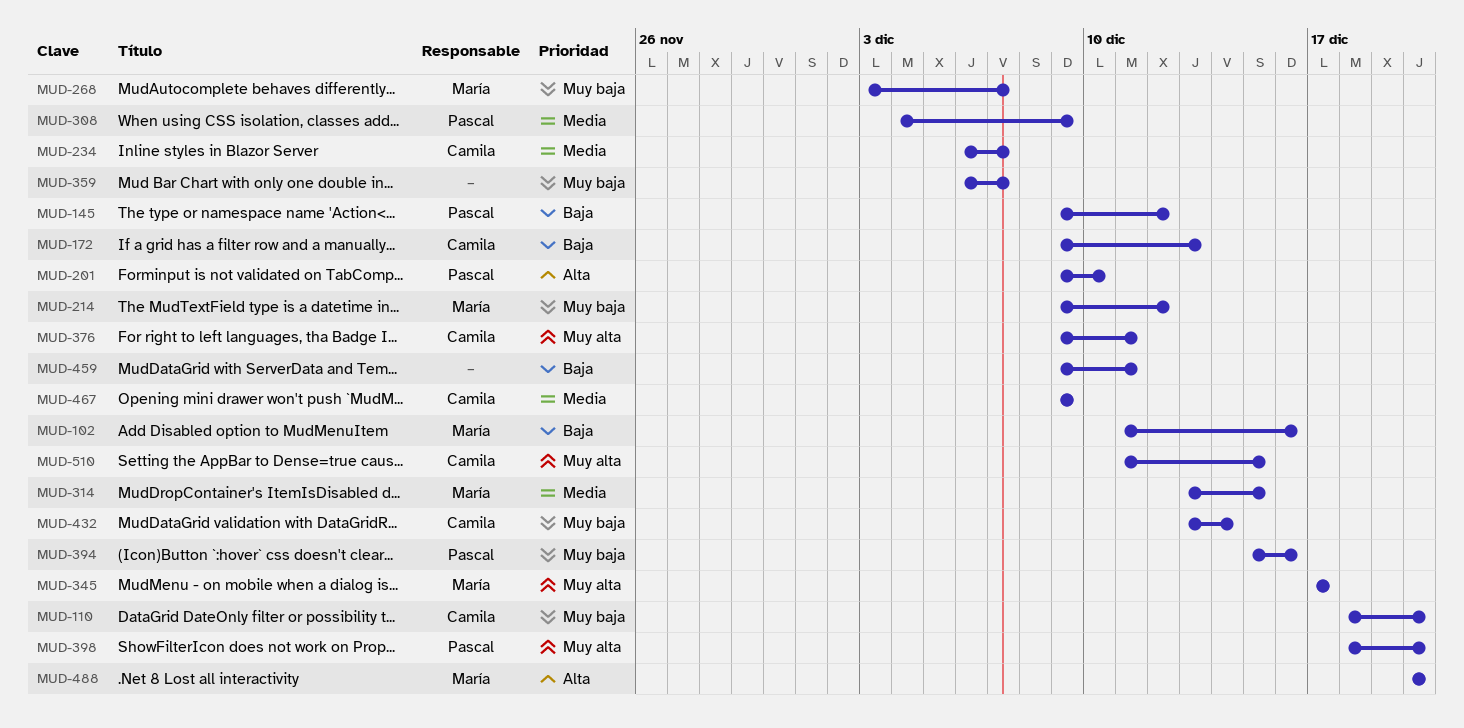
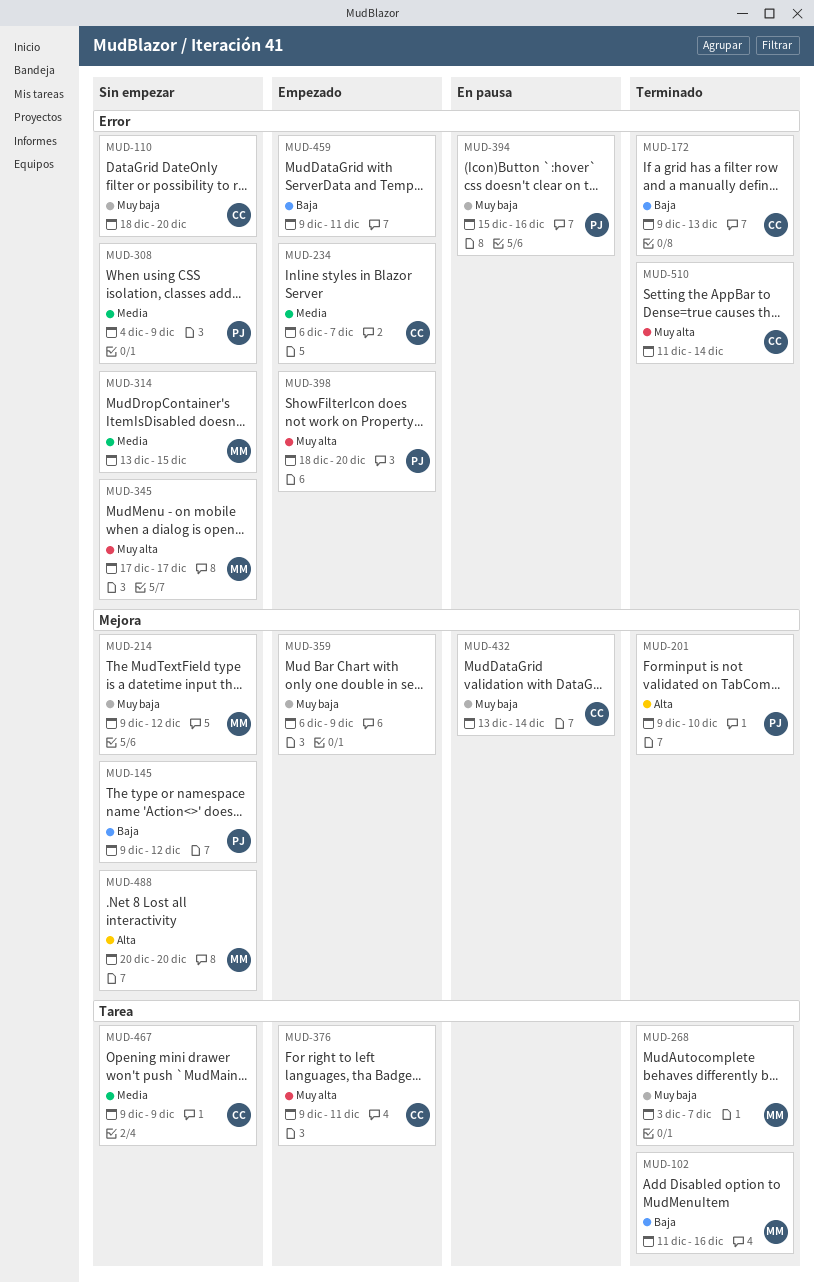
MUD-359, due: Dec 7 -> Dec 9
MUD-510, due: Dec 15 -> Dec 14

